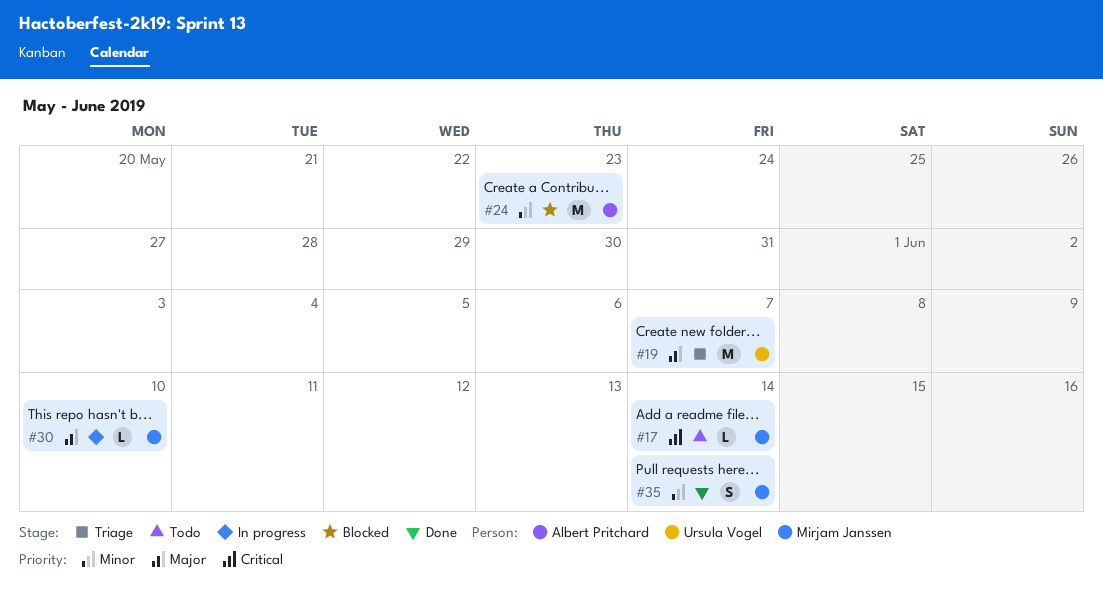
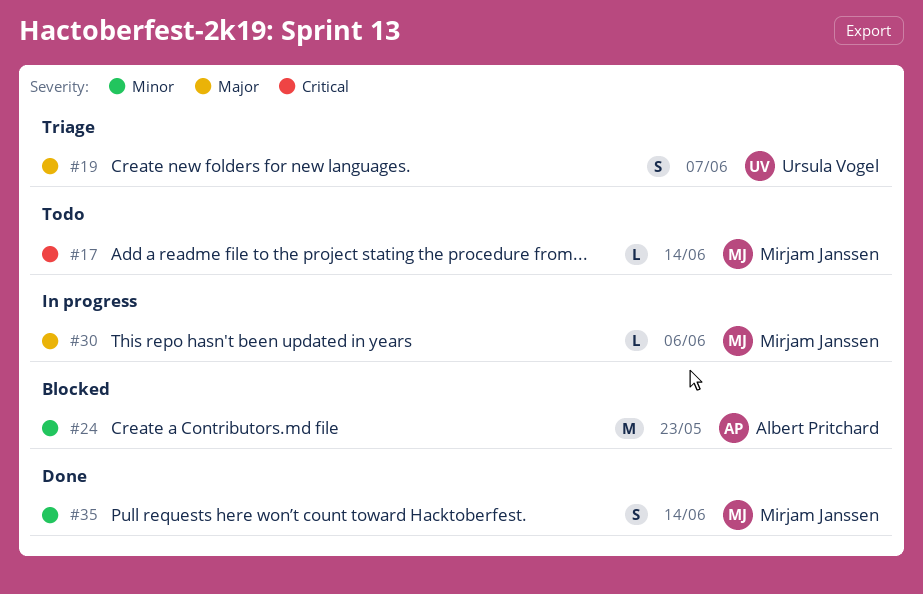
#19, estimate: M -> S
#30, due: Jun 10 -> Jun 6

